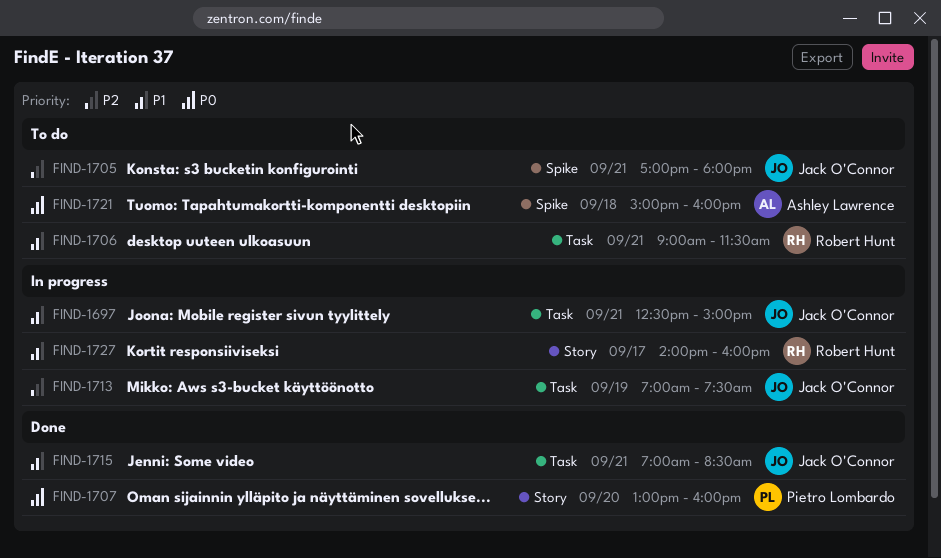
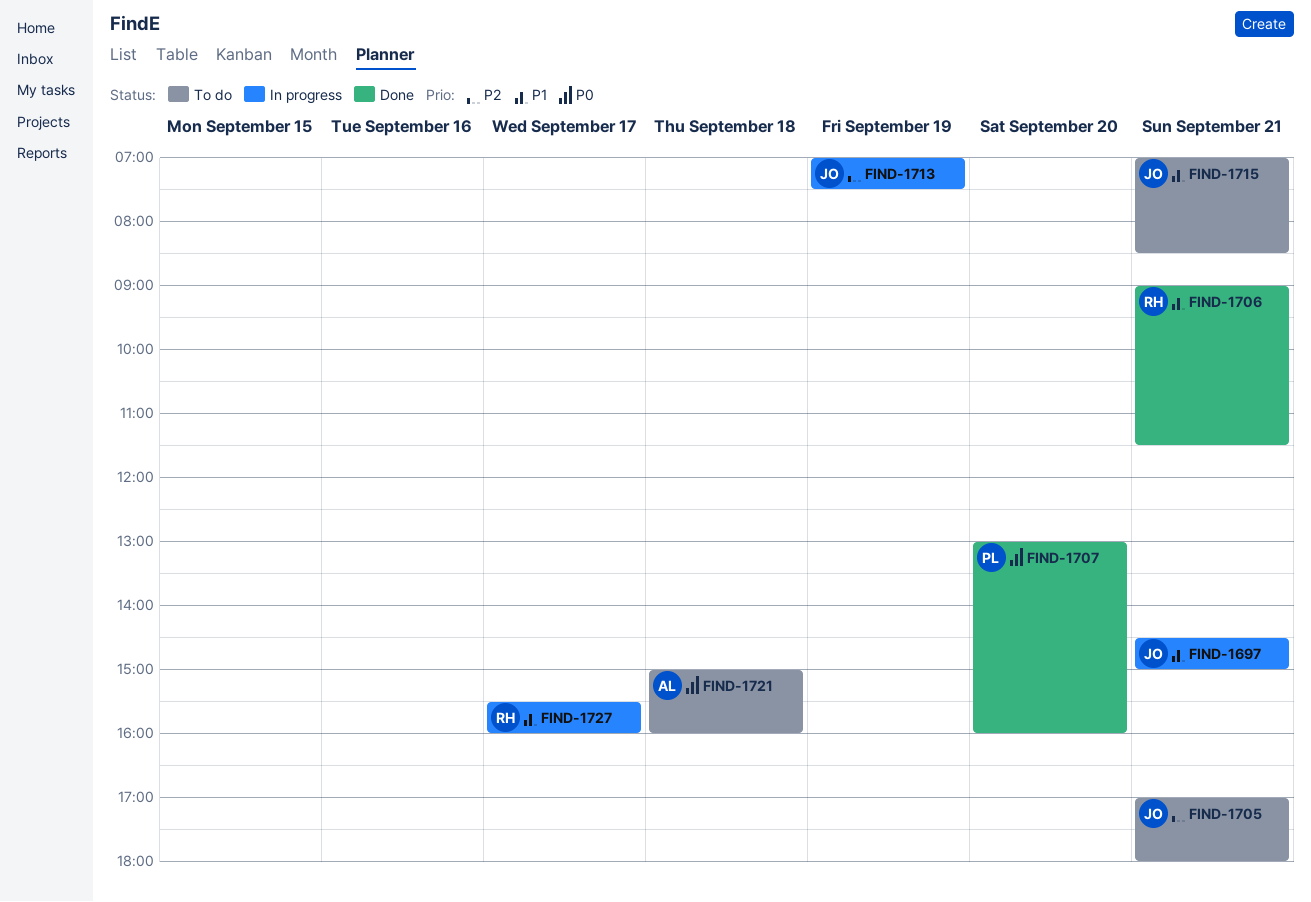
FIND-1697, begins: 12:30 -> 14:30
FIND-1706, status: To do -> Done
FIND-1715, status: Done -> To do
FIND-1727, begins: 14:00 -> 15:30

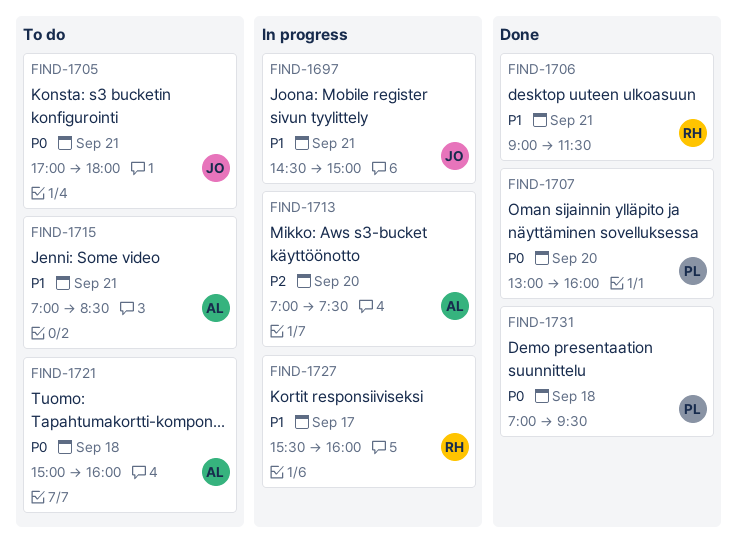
FIND-1705, priority: P2 -> P0
FIND-1713, owner: JO -> AL
FIND-1713, day: Sep 19 -> Sep 20
FIND-1715, owner: JO -> AL
FIND-1731: none -> present

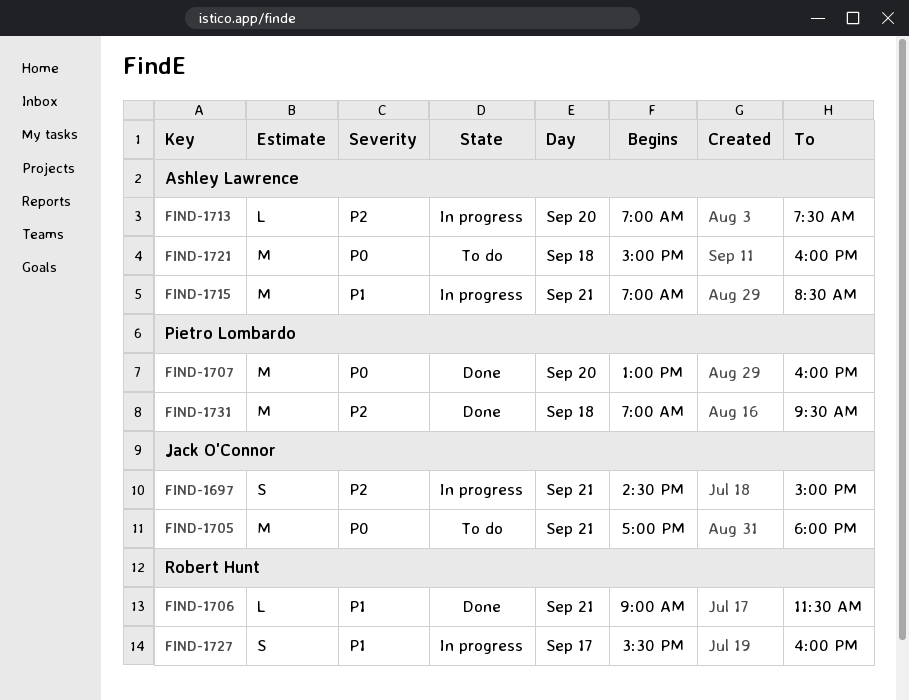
FIND-1697, priority: P1 -> P2
FIND-1715, status: To do -> In progress
FIND-1731, priority: P0 -> P2

